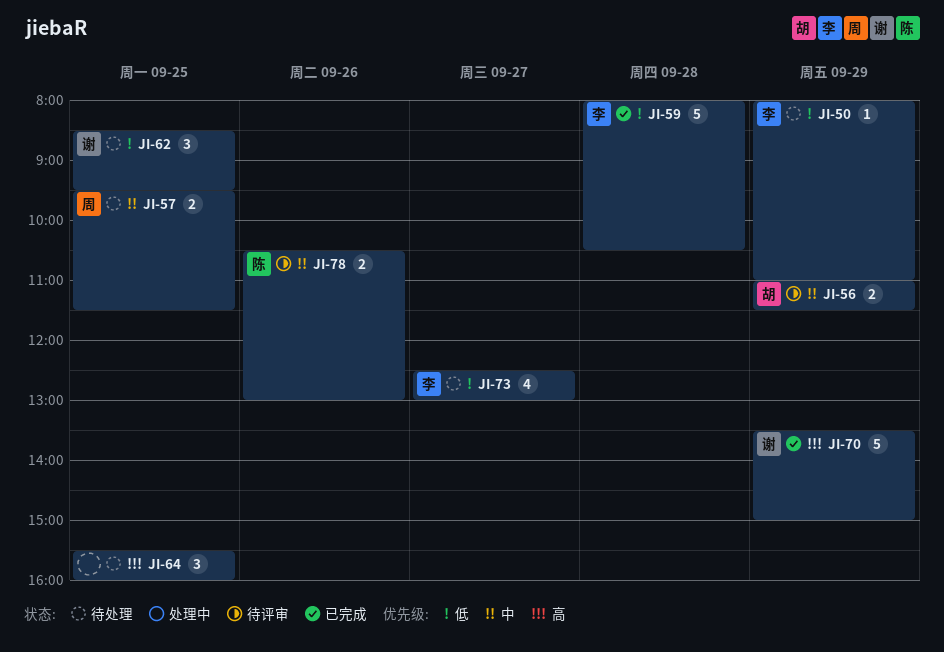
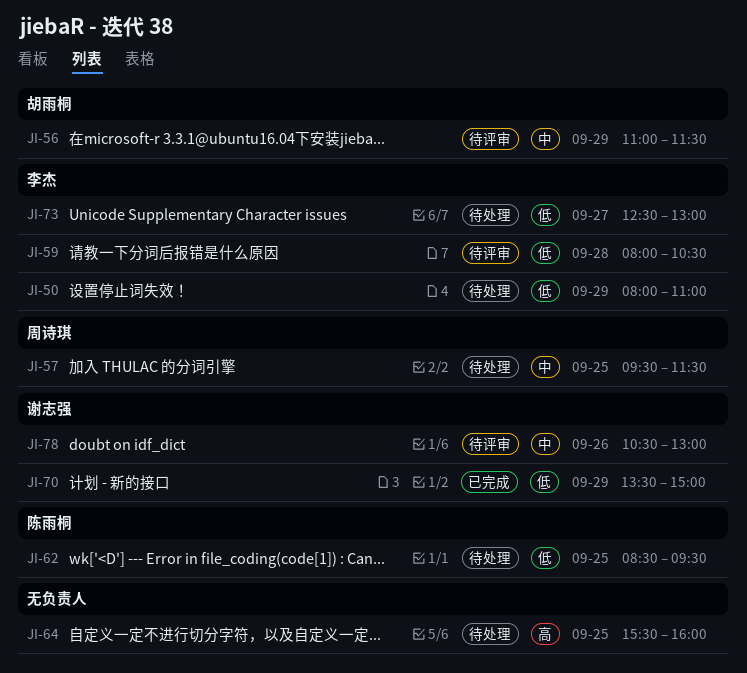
JI-59, status: 已完成 -> 待评审
JI-62, owner: 谢志强 -> 陈雨桐
JI-70, priority: 高 -> 低
JI-78, owner: 陈雨桐 -> 谢志强

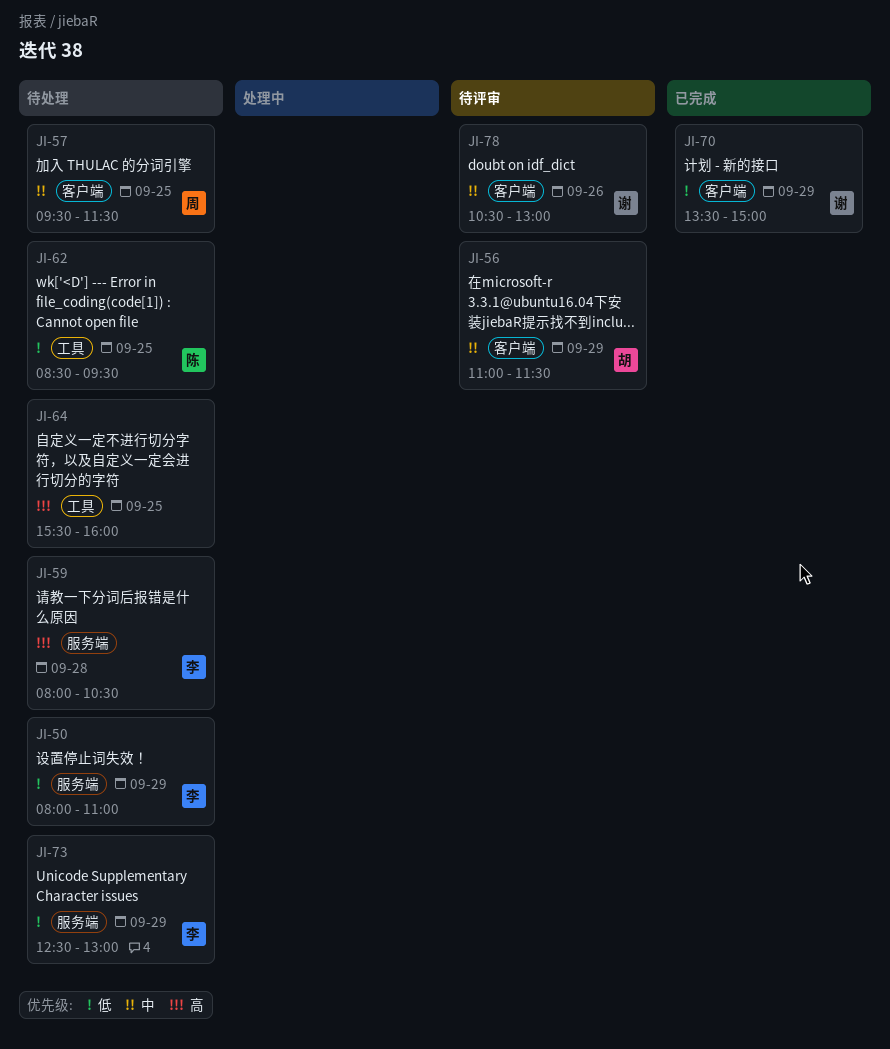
JI-59, status: 待评审 -> 待处理
JI-59, priority: 低 -> 高
JI-73, day: Sep 27 -> Sep 29

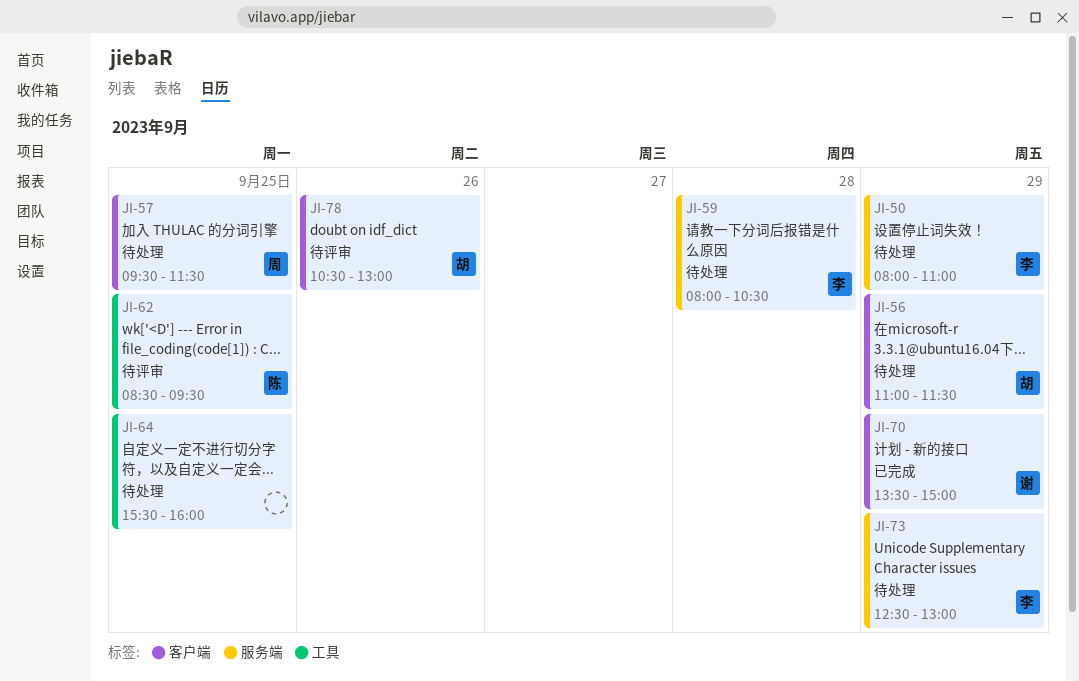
JI-56, status: 待评审 -> 待处理
JI-62, status: 待处理 -> 待评审
JI-78, owner: 谢 -> 胡

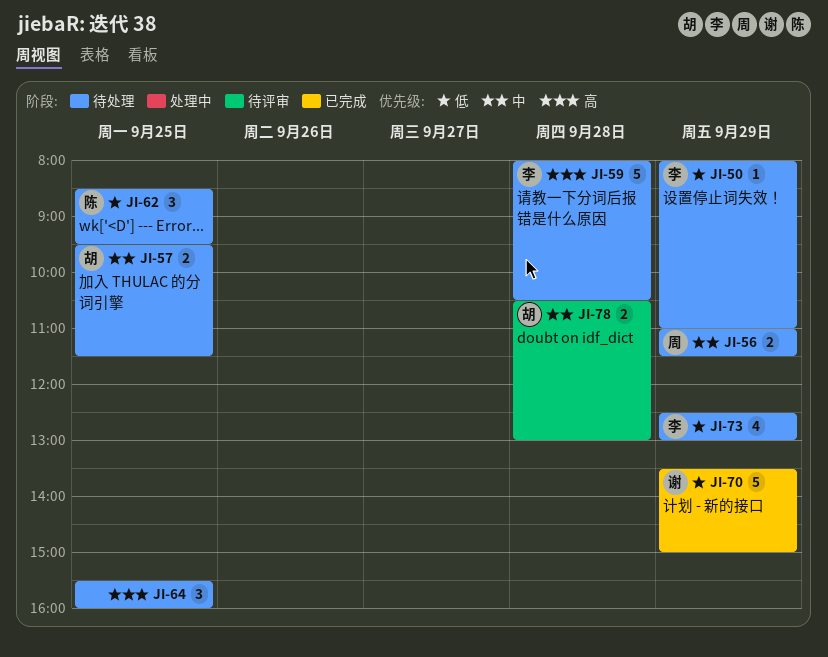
JI-56, owner: 胡 -> 周
JI-57, owner: 周 -> 胡
JI-62, status: 待评审 -> 待处理
JI-78, day: Sep 26 -> Sep 28

